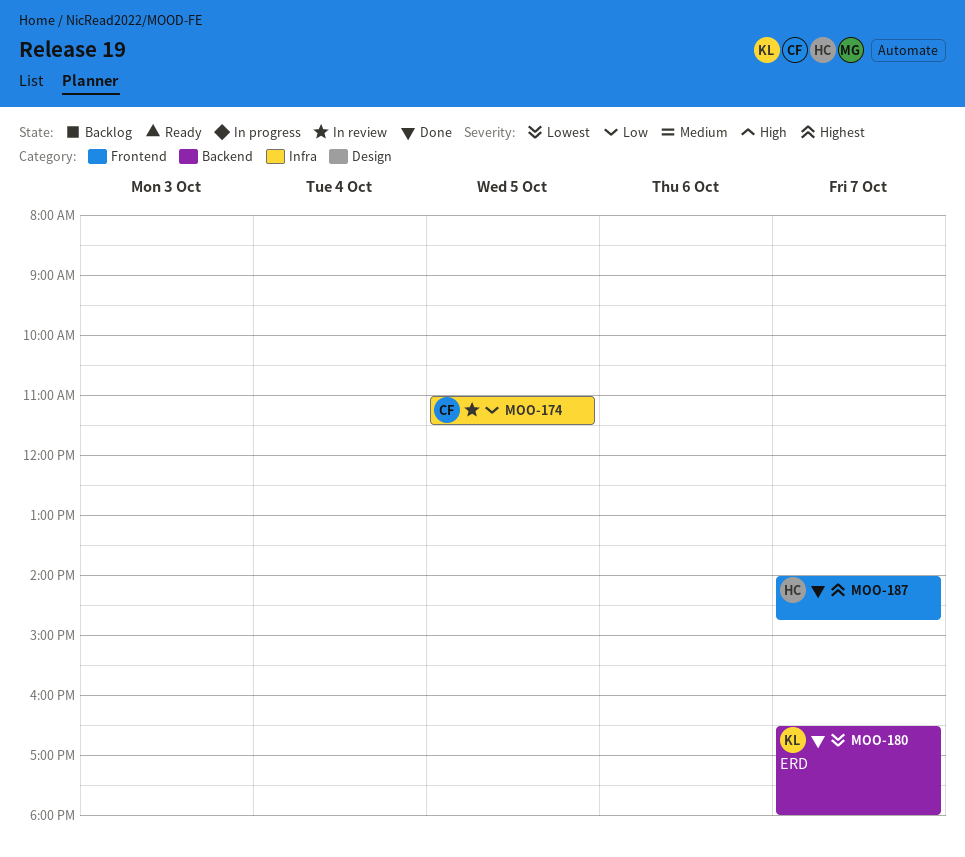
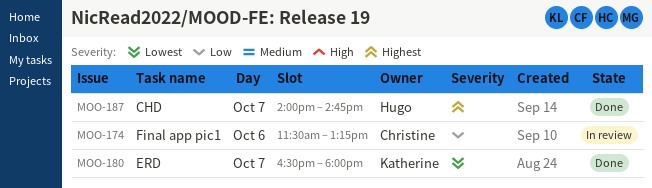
MOO-174, day: Oct 5 -> Oct 6
MOO-174, begins: 11:00 -> 11:30
MOO-174, ends: 11:30 -> 13:15

